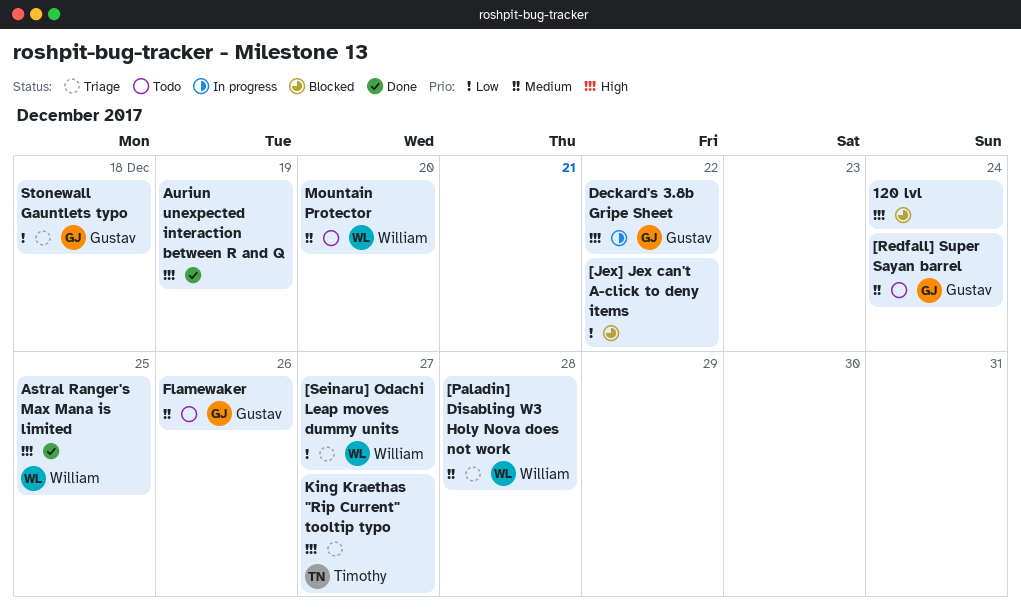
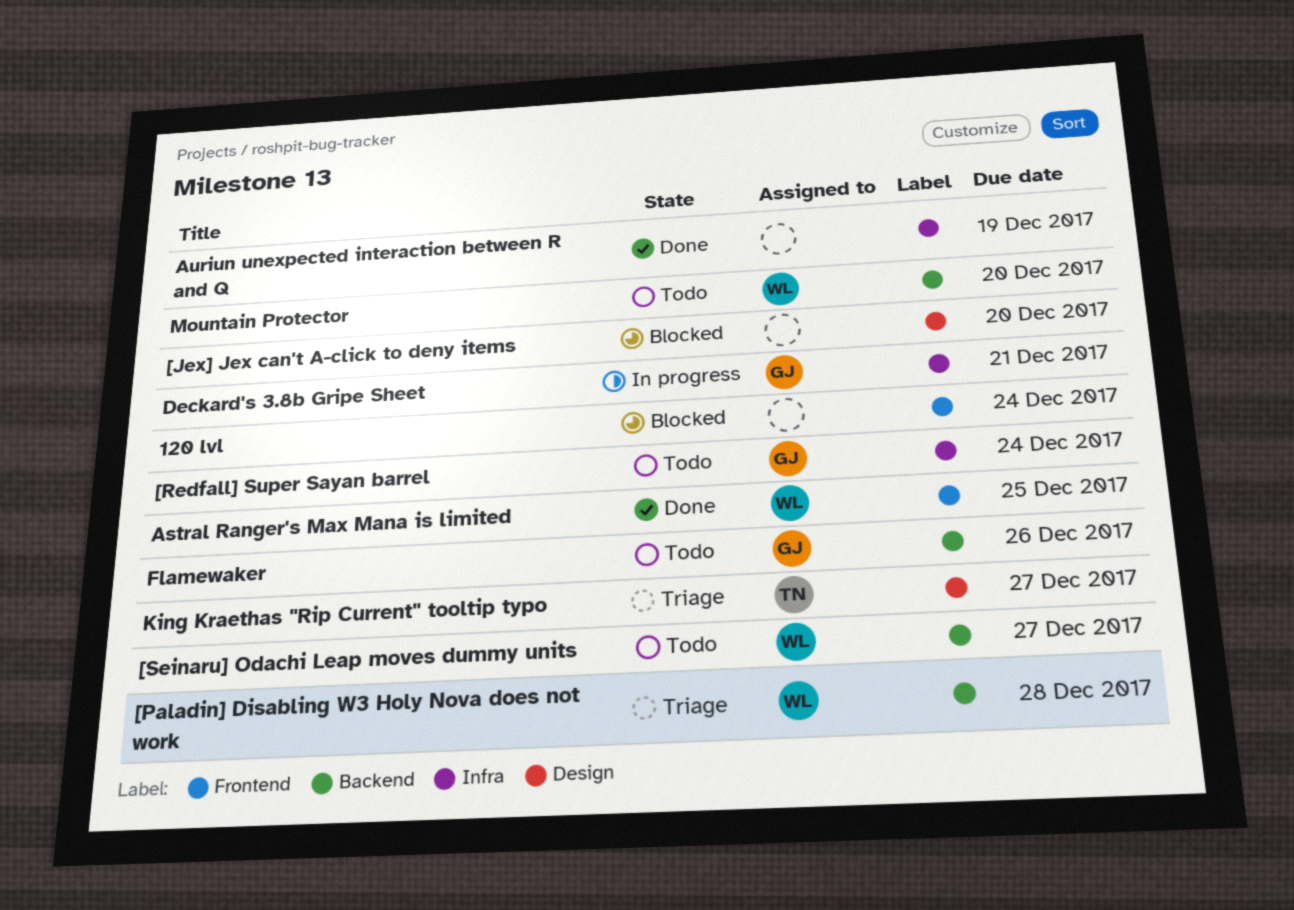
[Jex] Jex can't A-click to deny items, due: Dec 22 -> Dec 20
[Seinaru] Odachi Leap moves dummy units, status: Triage -> Todo
Deckard's 3.8b Gripe Sheet, due: Dec 22 -> Dec 21
Stonewall Gauntlets typo: present -> none

